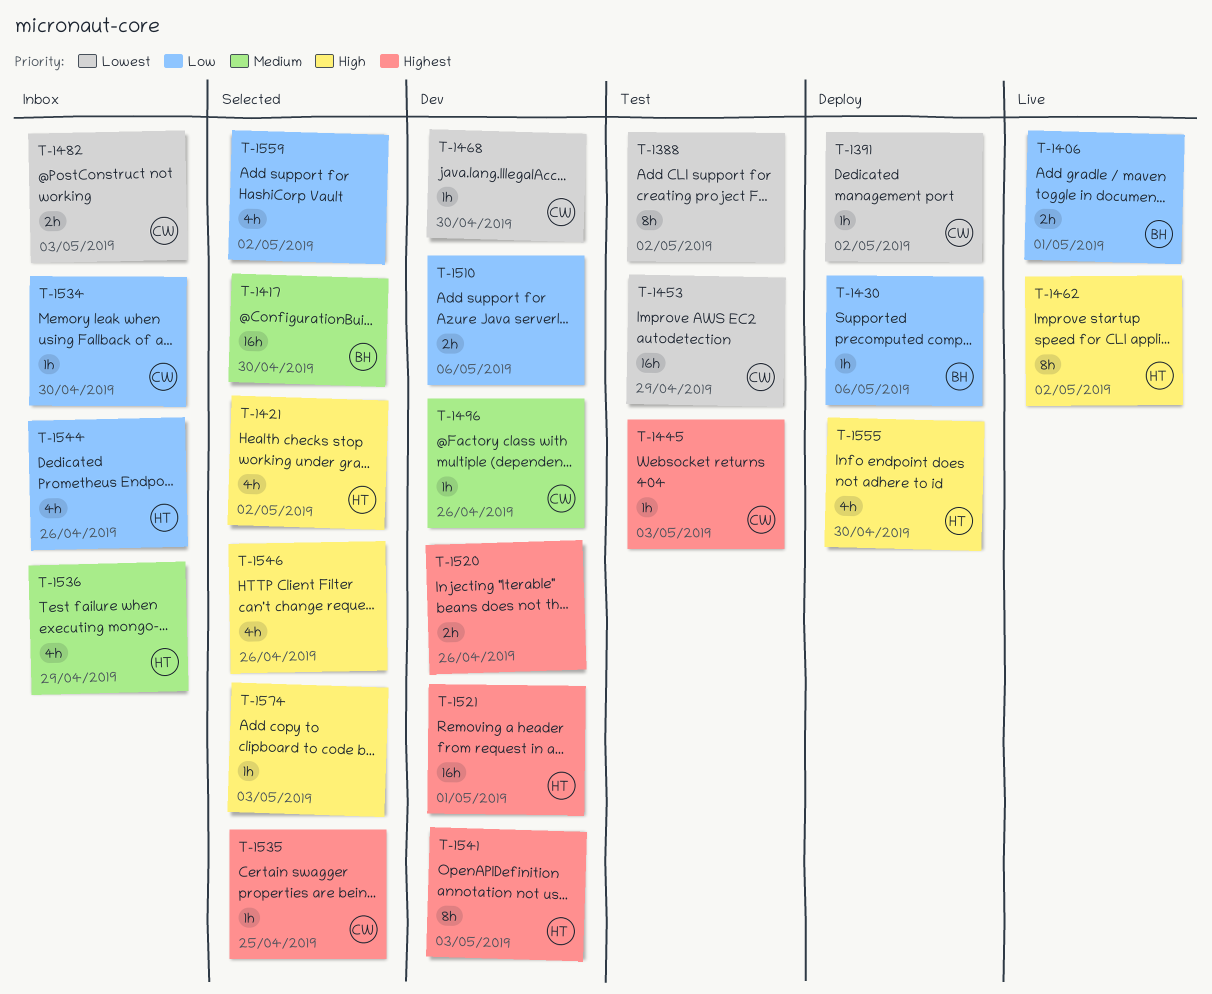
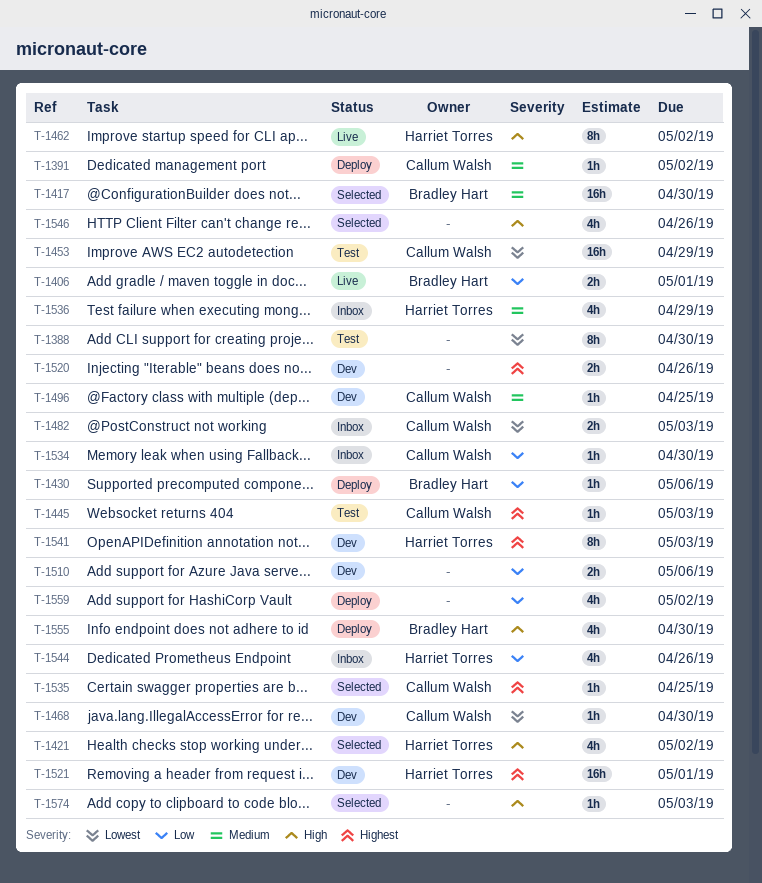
T-1388, due: May 2 -> Apr 30
T-1391, priority: Lowest -> Medium
T-1496, due: Apr 26 -> Apr 25
T-1555, owner: Harriet Torres -> Bradley Hart
T-1559, status: Selected -> Deploy

